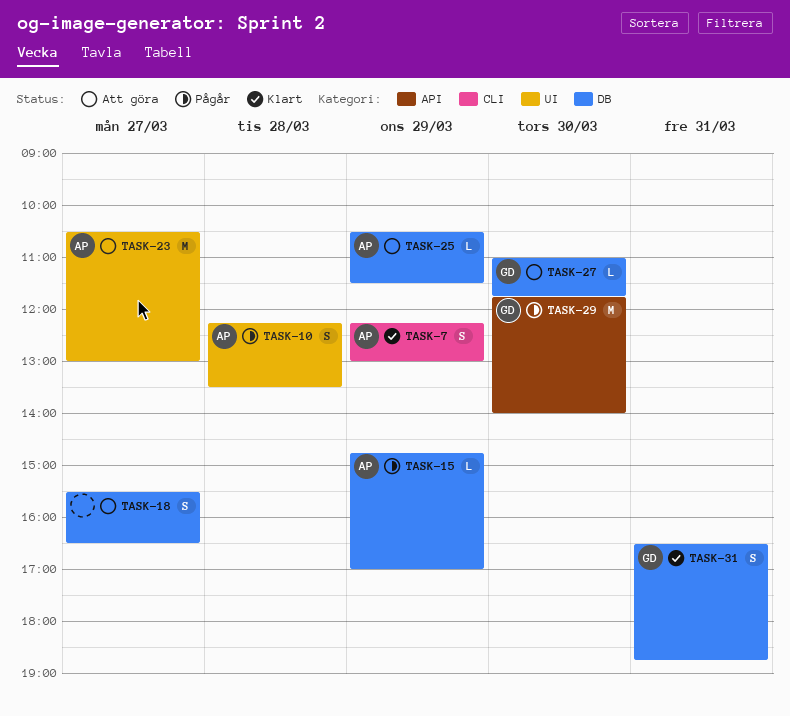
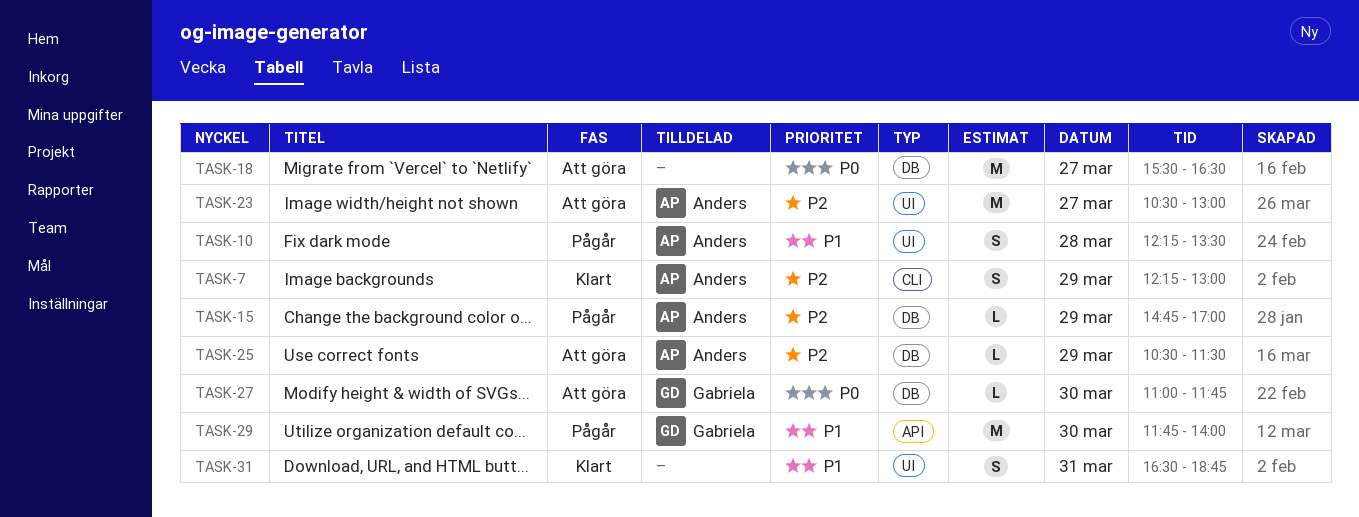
TASK-18, estimate: S -> M
TASK-31, owner: Gabriela -> none
TASK-31, label: DB -> UI

